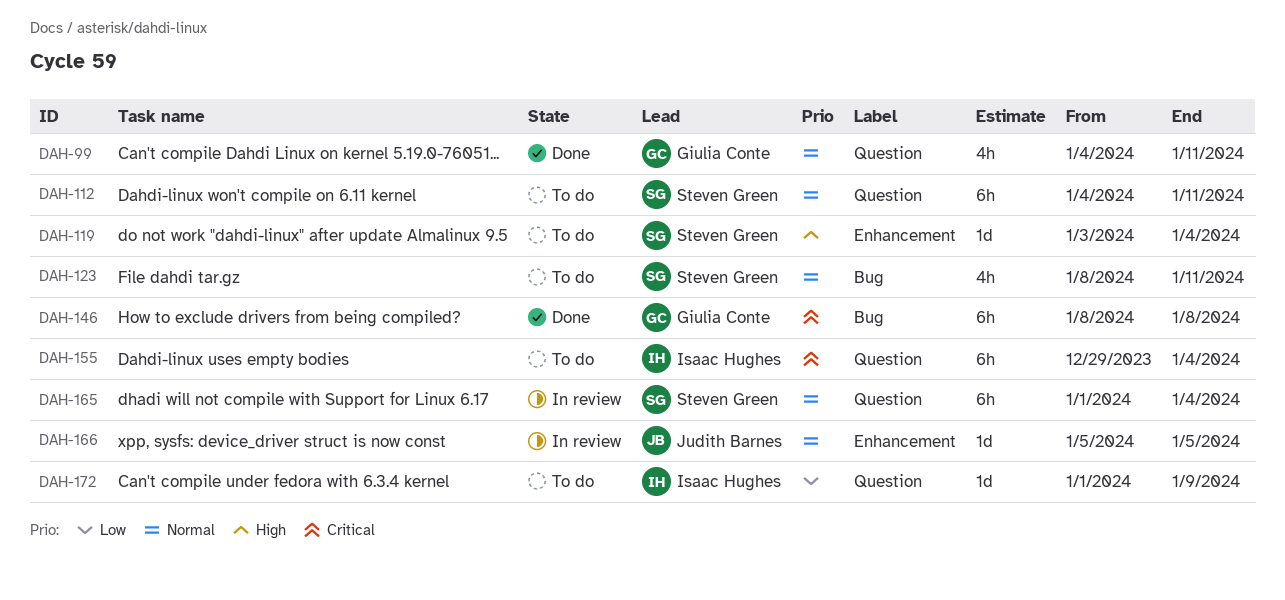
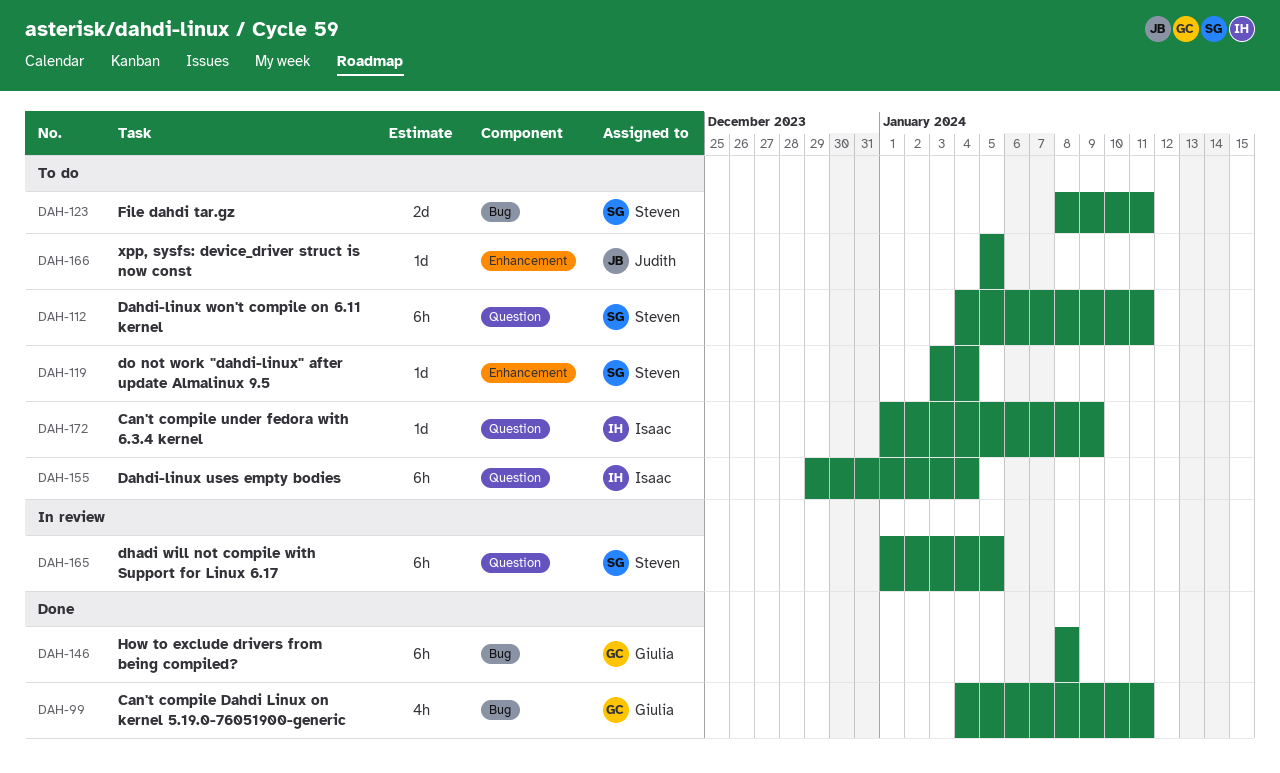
DAH-99, label: Question -> Bug
DAH-123, estimate: 4h -> 2d
DAH-165, due: Jan 4 -> Jan 5
DAH-166, status: In review -> To do

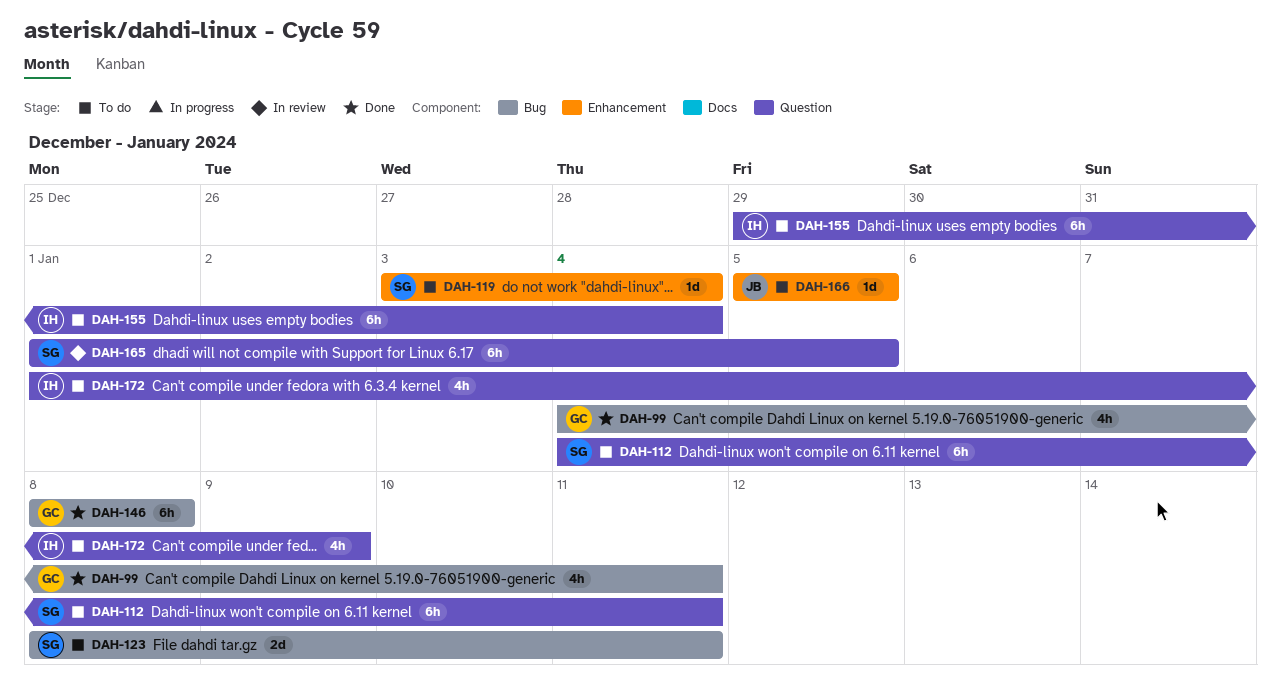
DAH-172, estimate: 1d -> 4h

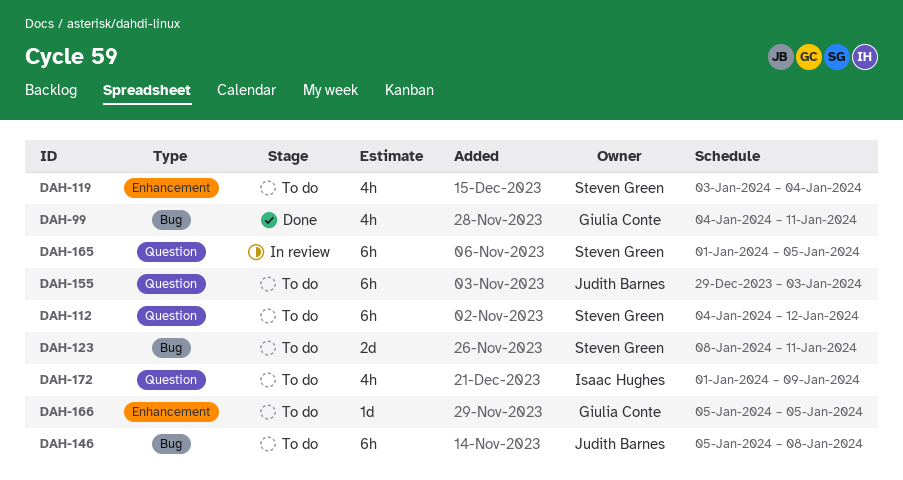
DAH-112, due: Jan 11 -> Jan 12
DAH-119, estimate: 1d -> 4h
DAH-146, status: Done -> To do
DAH-146, owner: Giulia Conte -> Judith Barnes
DAH-146, start: Jan 8 -> Jan 5
DAH-155, owner: Isaac Hughes -> Judith Barnes
DAH-155, due: Jan 4 -> Jan 3
DAH-166, owner: Judith Barnes -> Giulia Conte

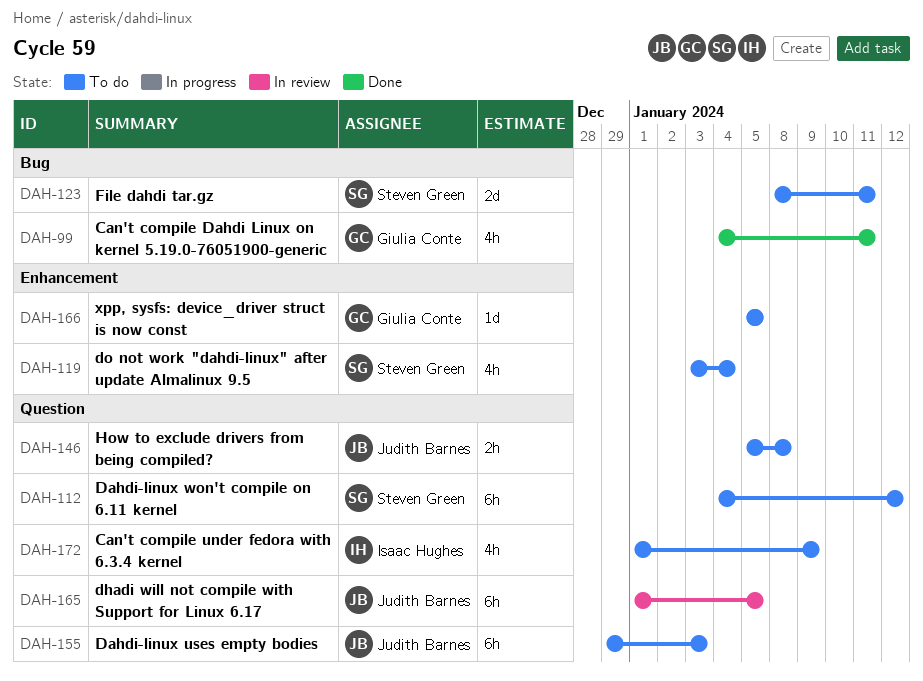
DAH-146, label: Bug -> Question
DAH-146, estimate: 6h -> 2h
DAH-165, owner: Steven Green -> Judith Barnes

